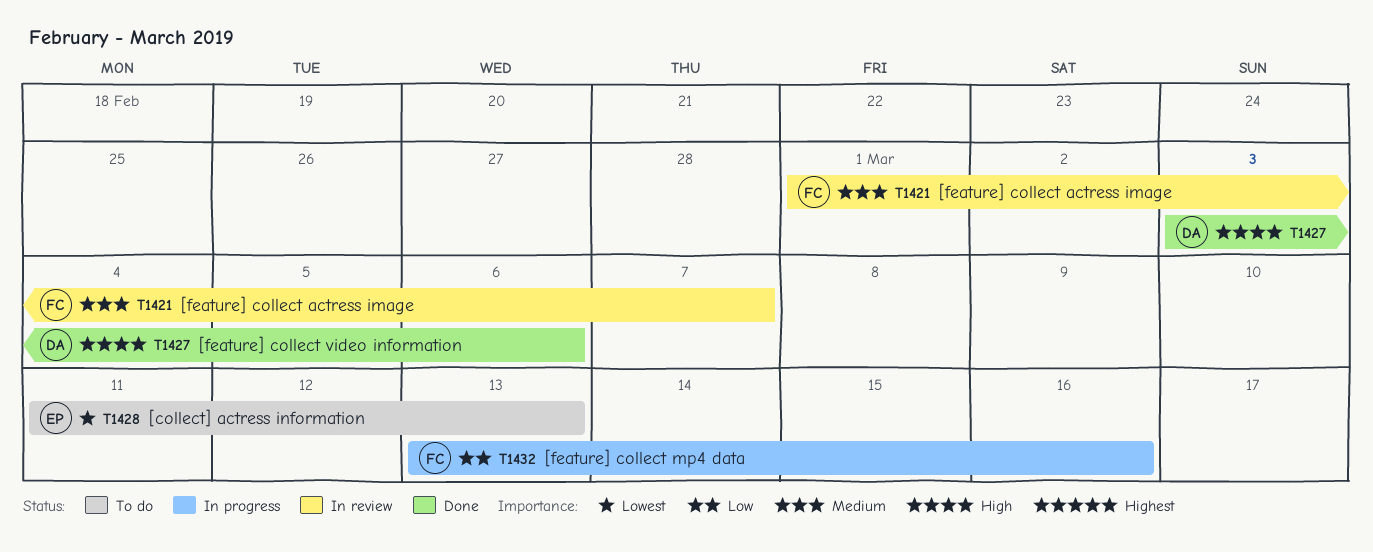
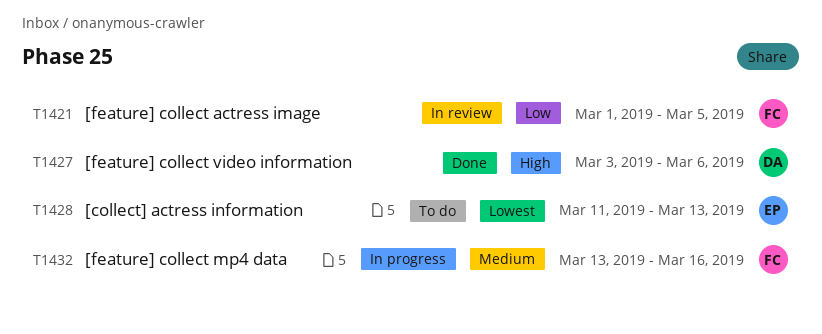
T1421, priority: Medium -> Low
T1421, due: Mar 7 -> Mar 5
T1432, priority: Low -> Medium

